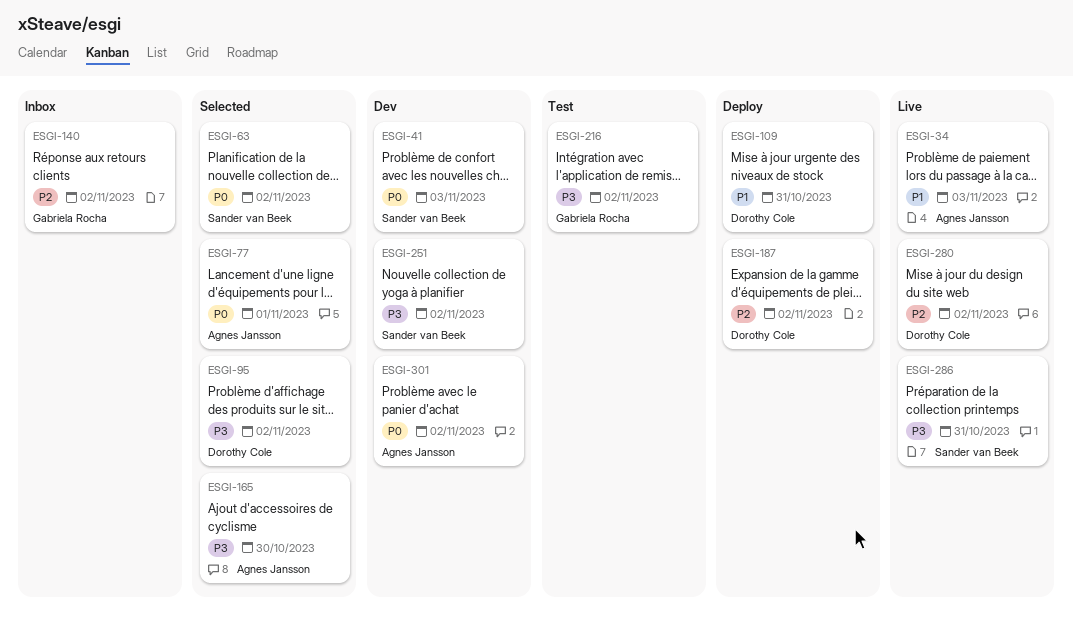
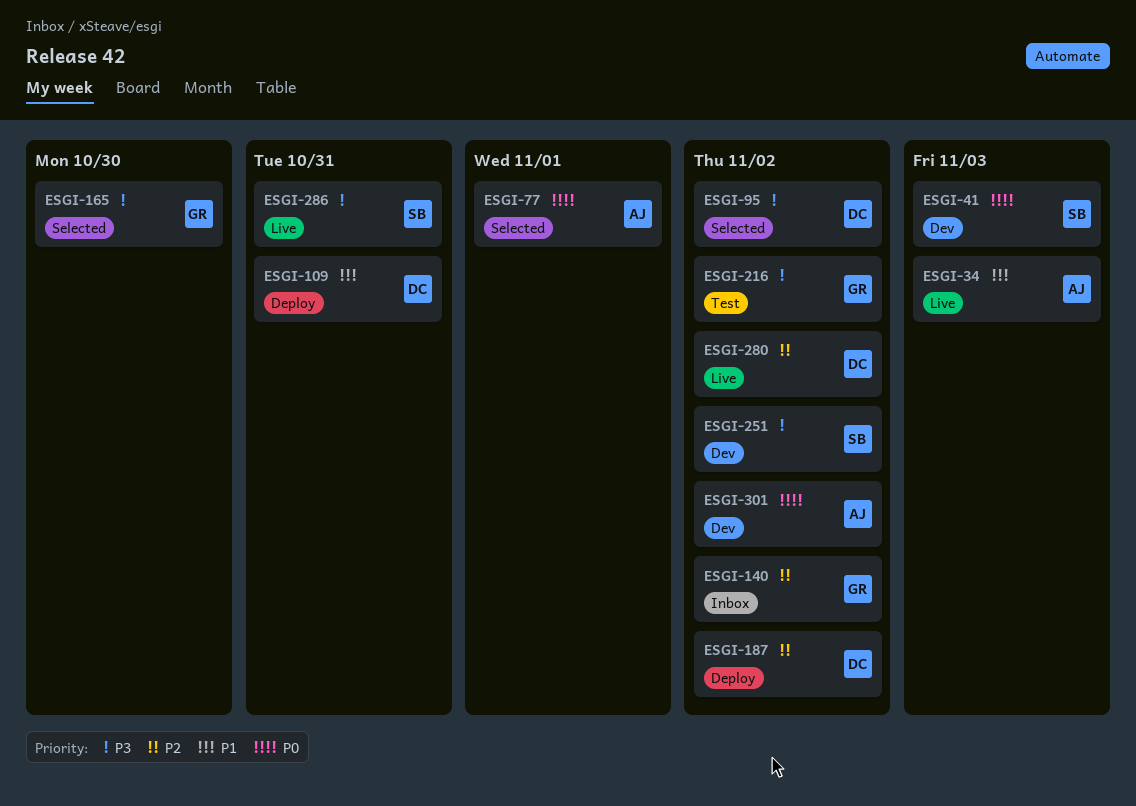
ESGI-63: present -> none
ESGI-165, owner: Agnes Jansson -> Gabriela Rocha

